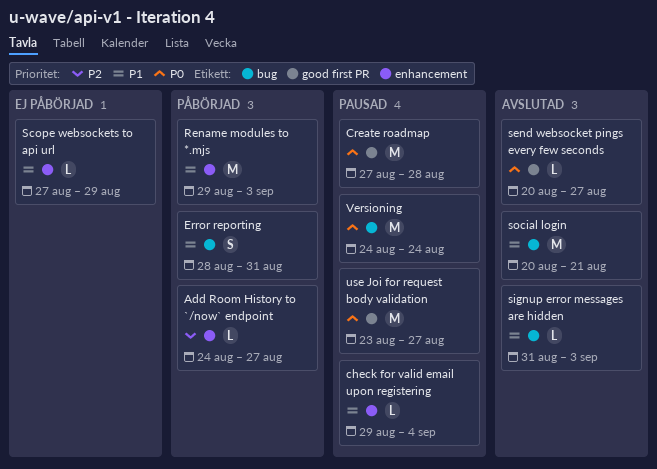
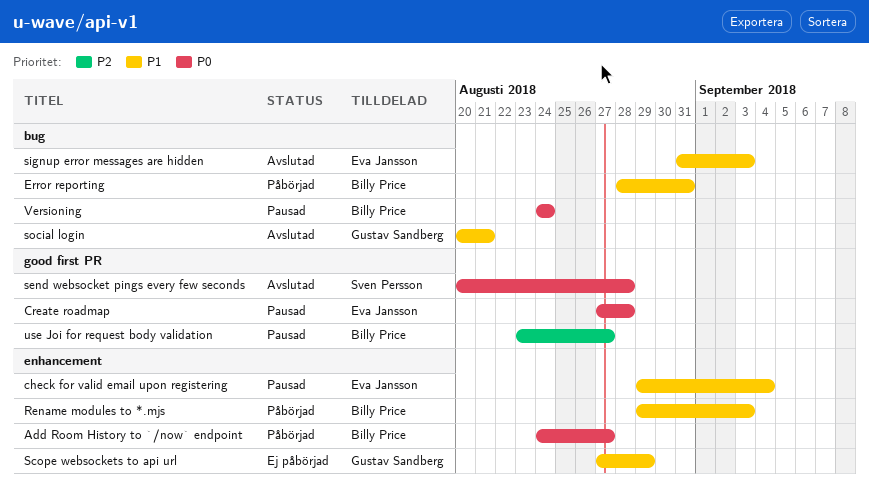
Add Room History to `/now` endpoint, priority: P2 -> P0
send websocket pings every few seconds, due: Aug 27 -> Aug 28
use Joi for request body validation, priority: P0 -> P2

